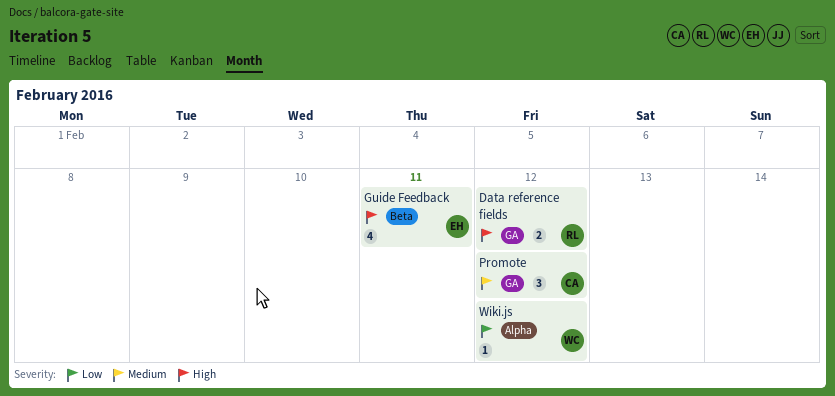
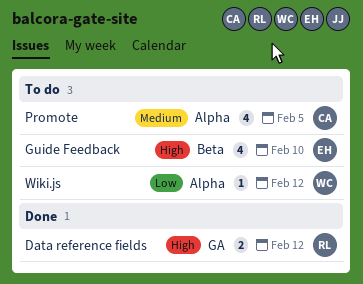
Guide Feedback, due: Feb 11 -> Feb 10
Promote, label: GA -> Alpha
Promote, estimate: 3 -> 4
Promote, due: Feb 12 -> Feb 5

